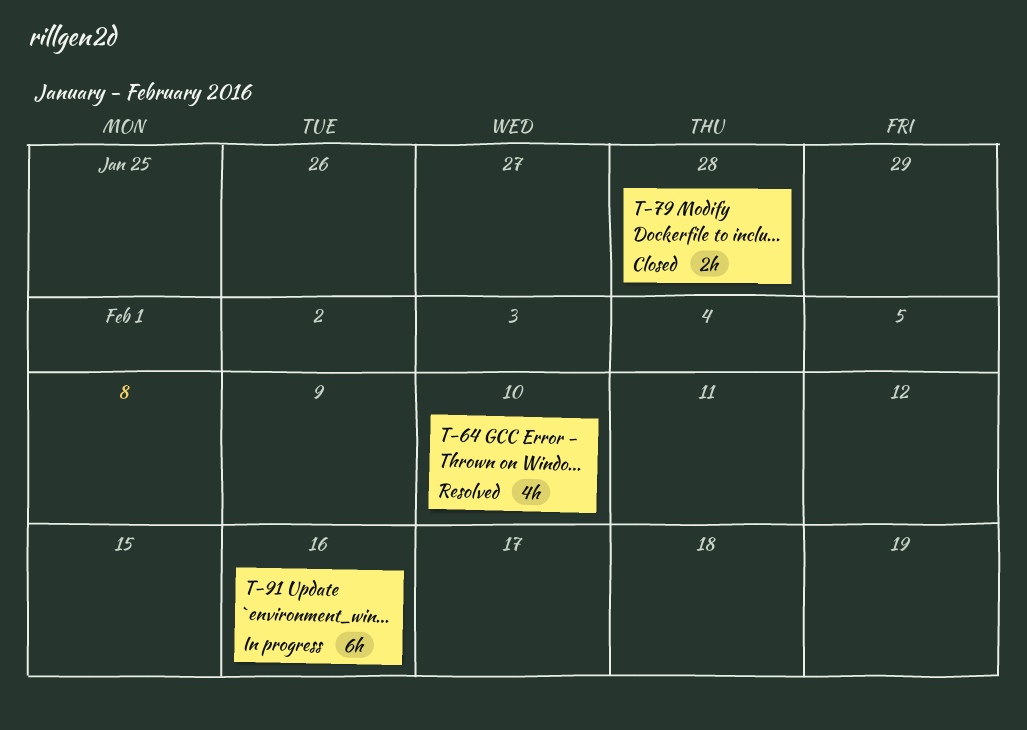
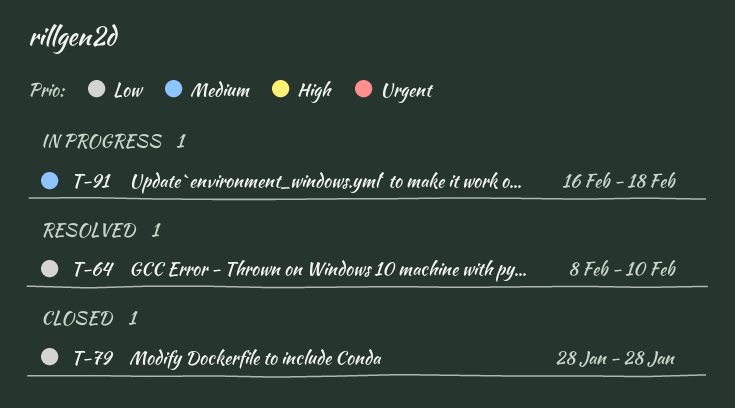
T-91, due: Feb 16 -> Feb 18

